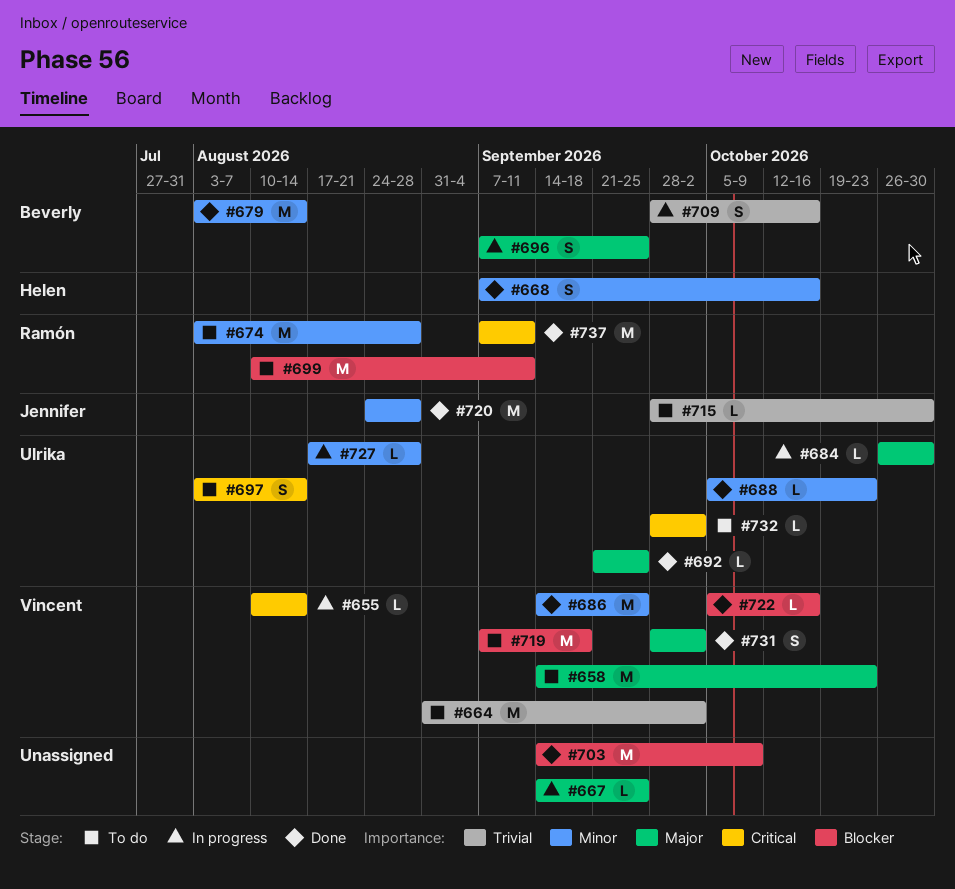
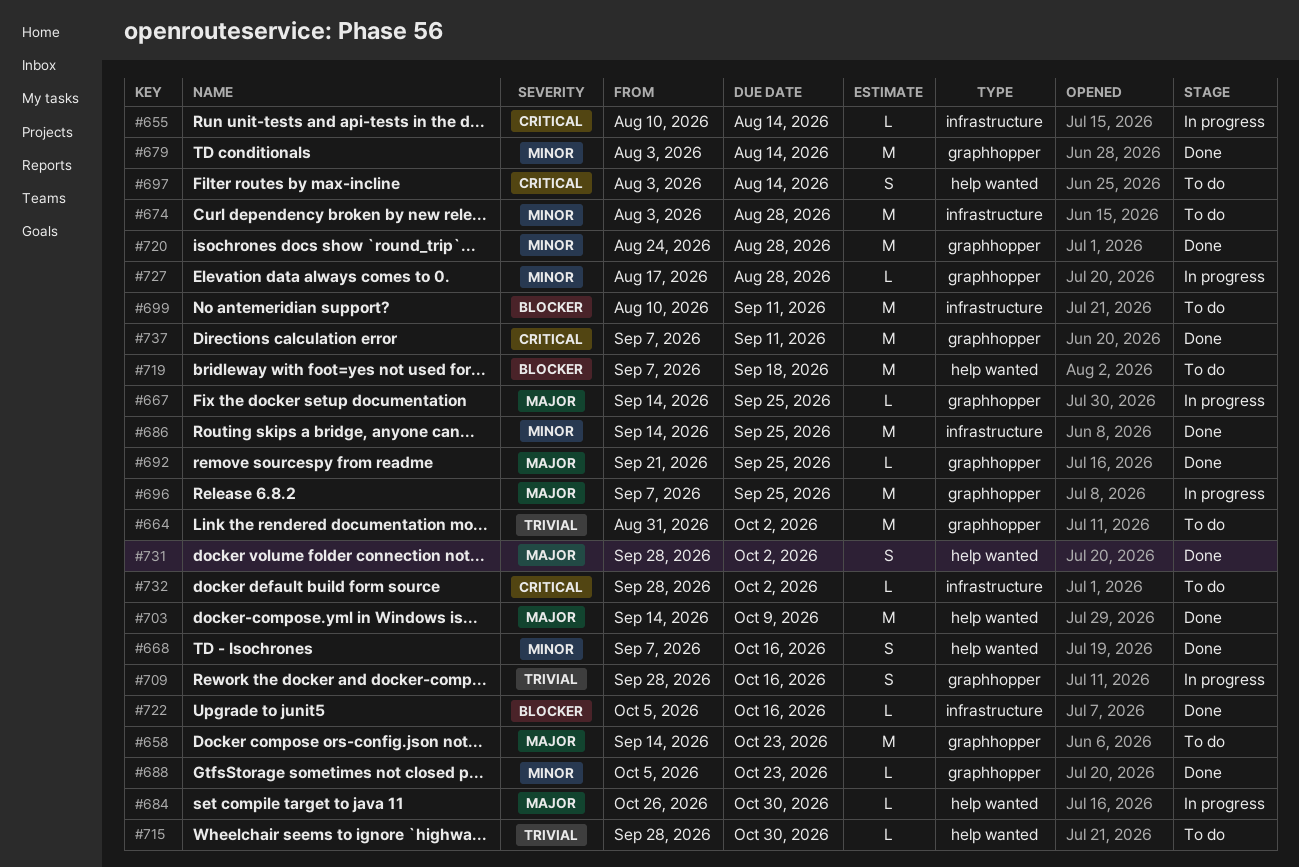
#696, estimate: S -> M
#703, priority: Blocker -> Major

